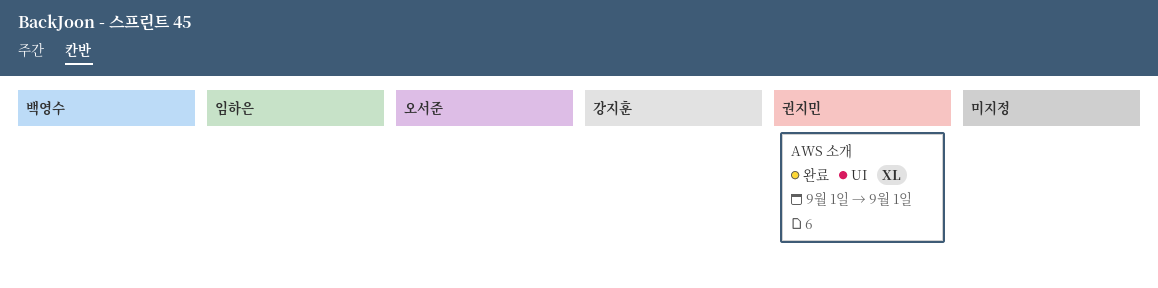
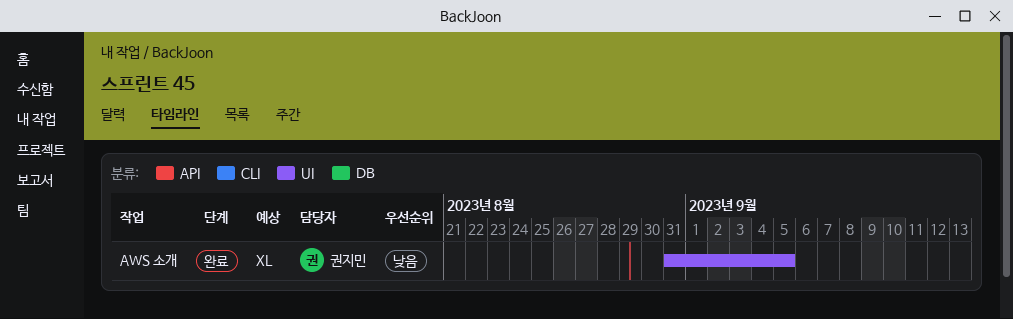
AWS 소개, start: Sep 1 -> Aug 31
AWS 소개, due: Sep 1 -> Sep 5

